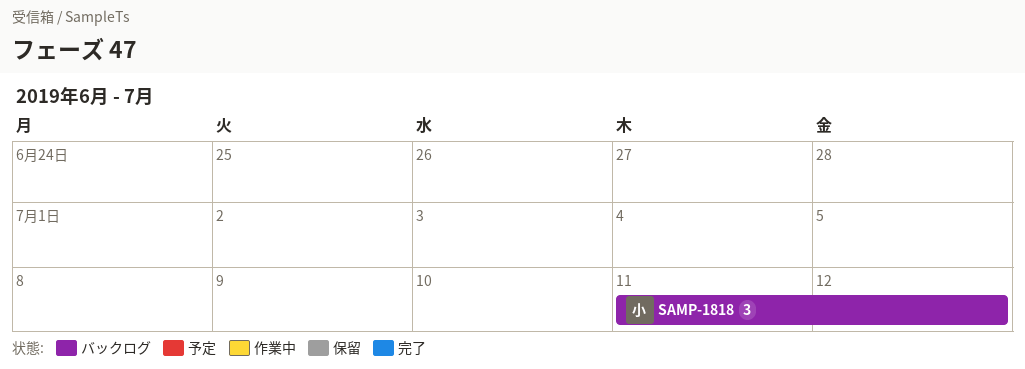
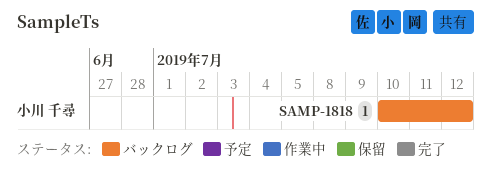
SAMP-1818, estimate: 3 -> 1
SAMP-1818, start: Jul 11 -> Jul 10

